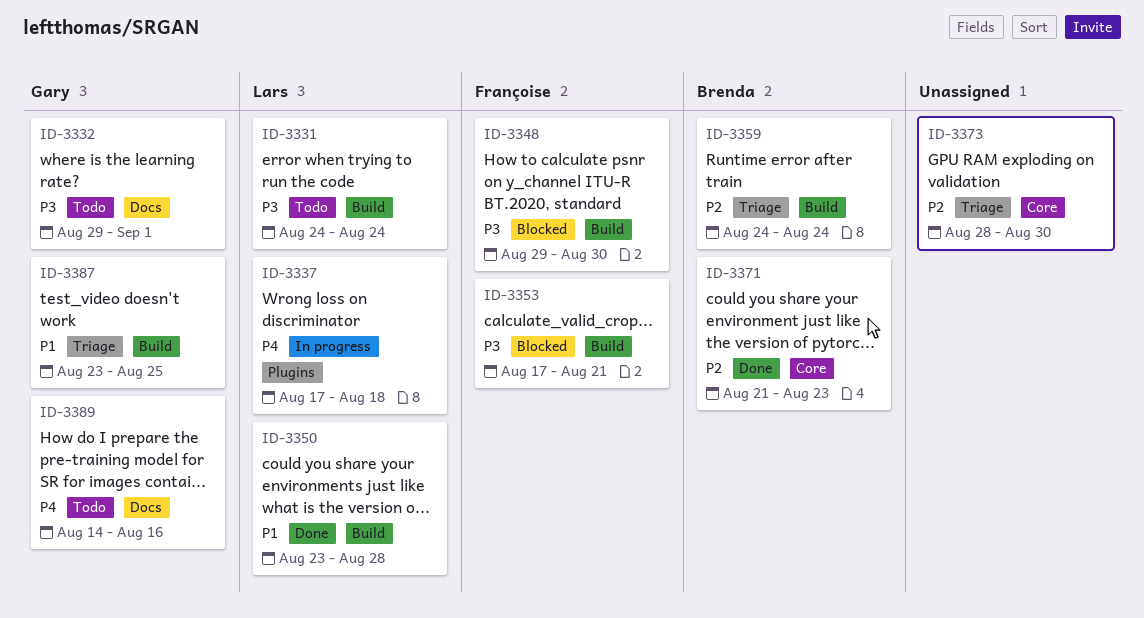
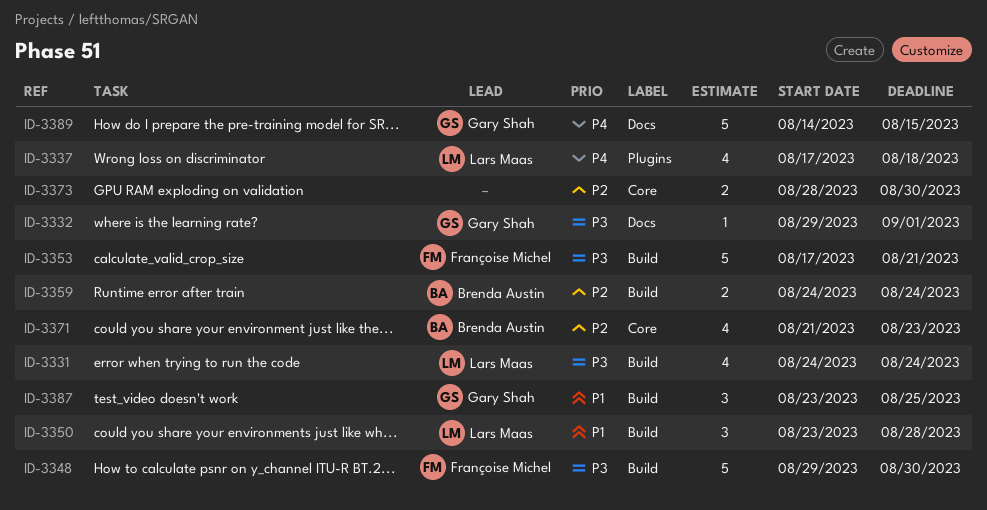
ID-3389, due: Aug 16 -> Aug 15

